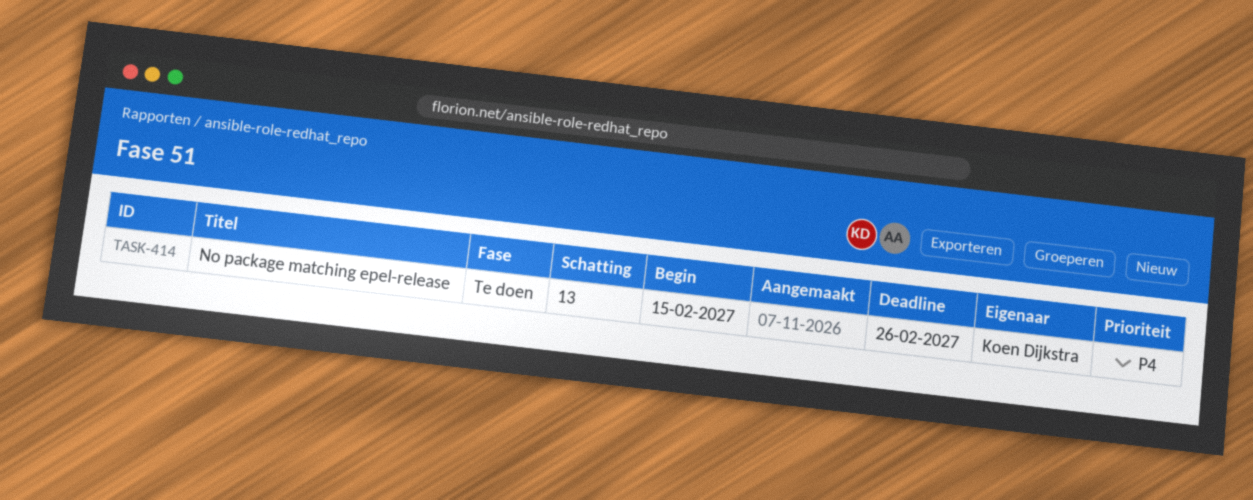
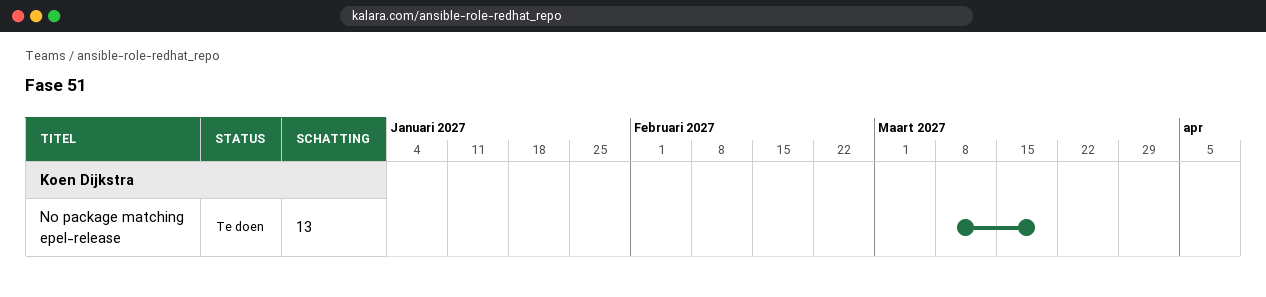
No package matching epel-release, start: Feb 15 -> Mar 8
No package matching epel-release, due: Feb 26 -> Mar 19

